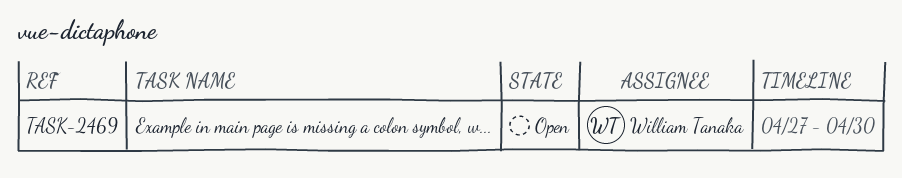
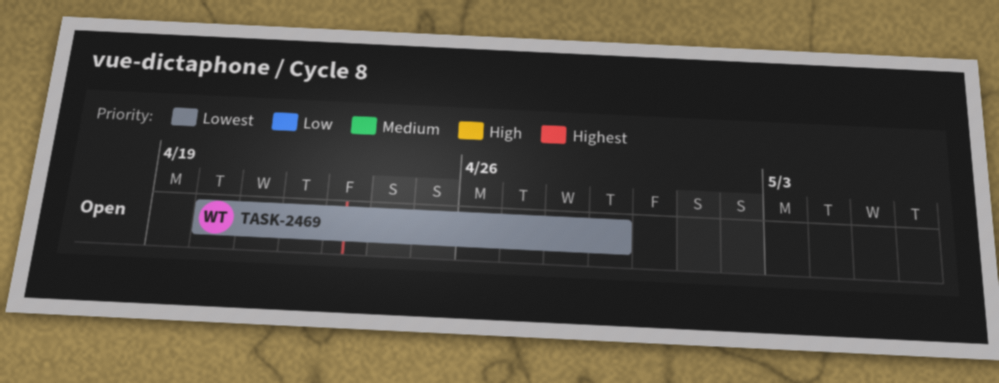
TASK-2469, start: Apr 27 -> Apr 20
TASK-2469, due: Apr 30 -> Apr 29

